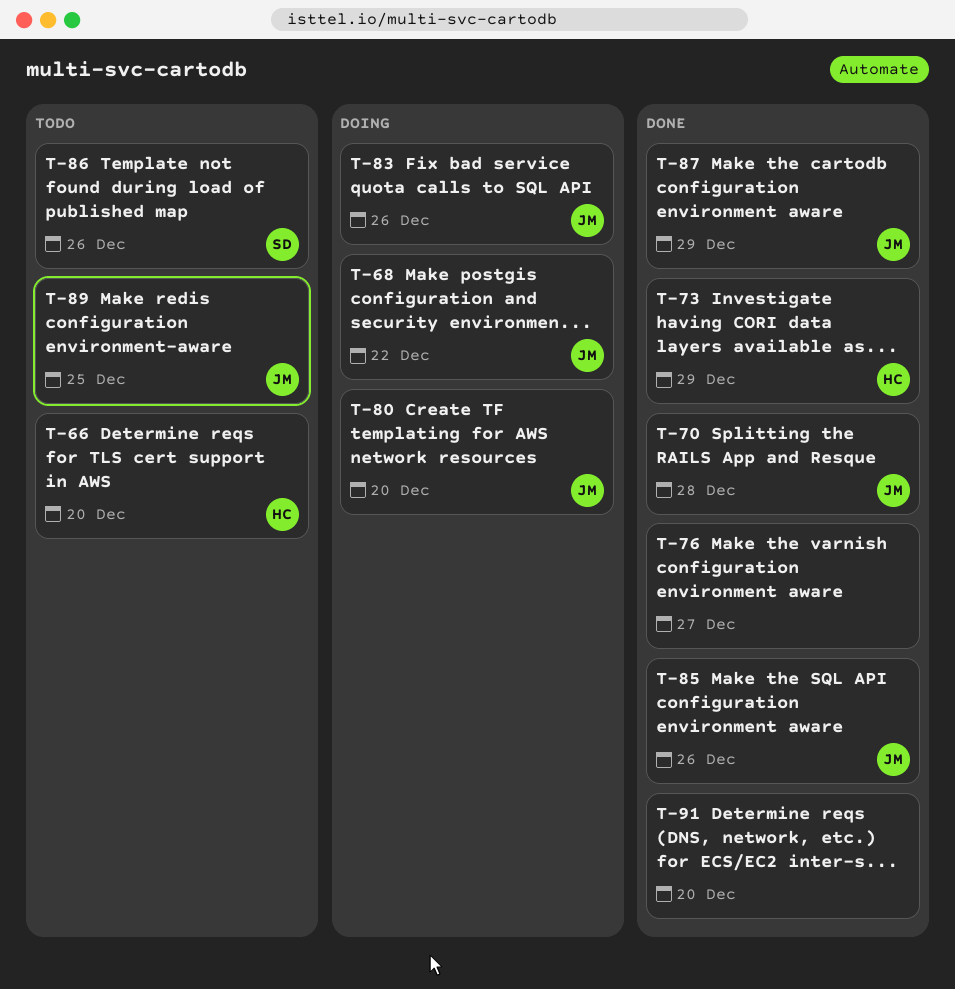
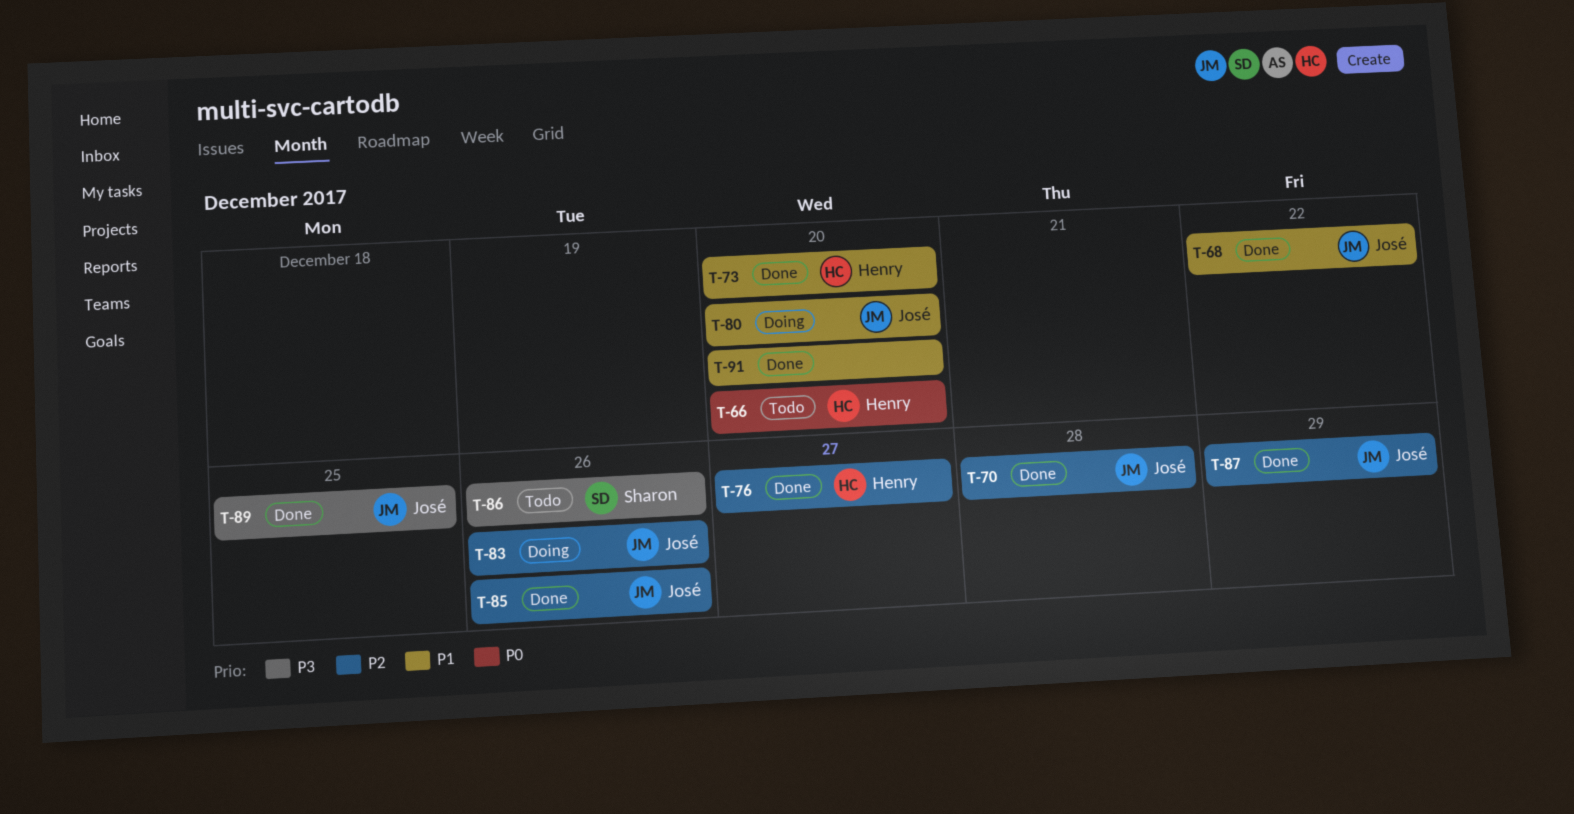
T-68, status: Doing -> Done
T-73, due: Dec 29 -> Dec 20
T-76, owner: none -> Henry
T-89, status: Todo -> Done

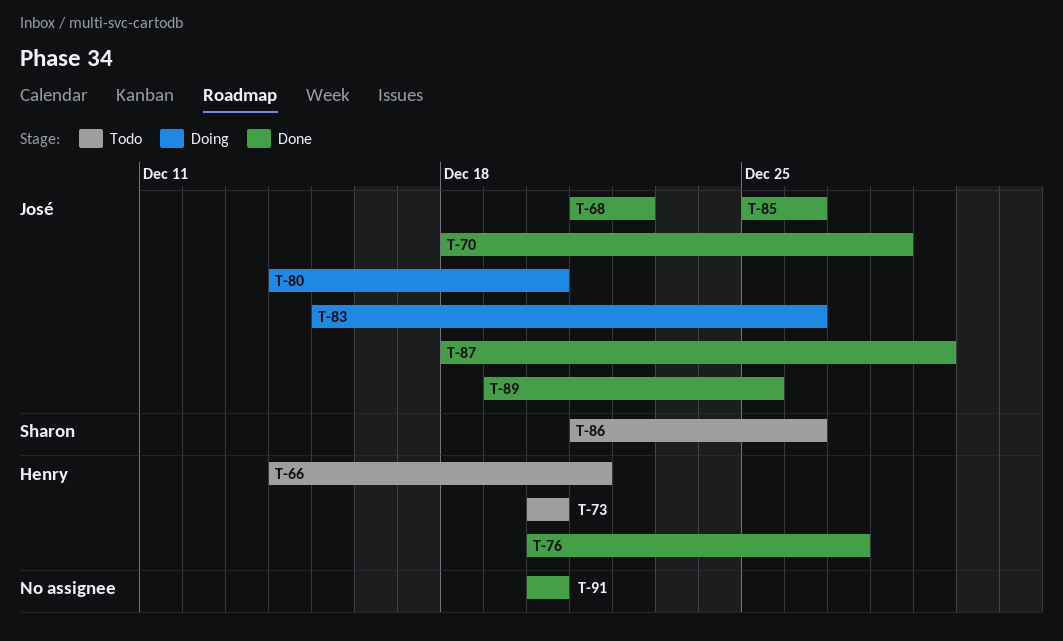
T-66, due: Dec 20 -> Dec 21
T-73, status: Done -> Todo

